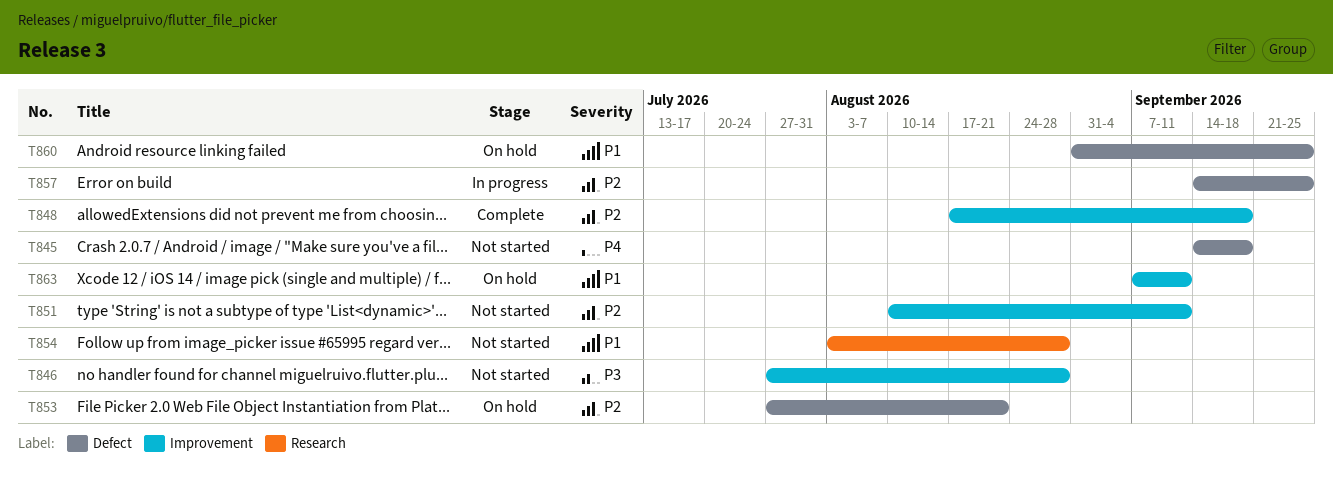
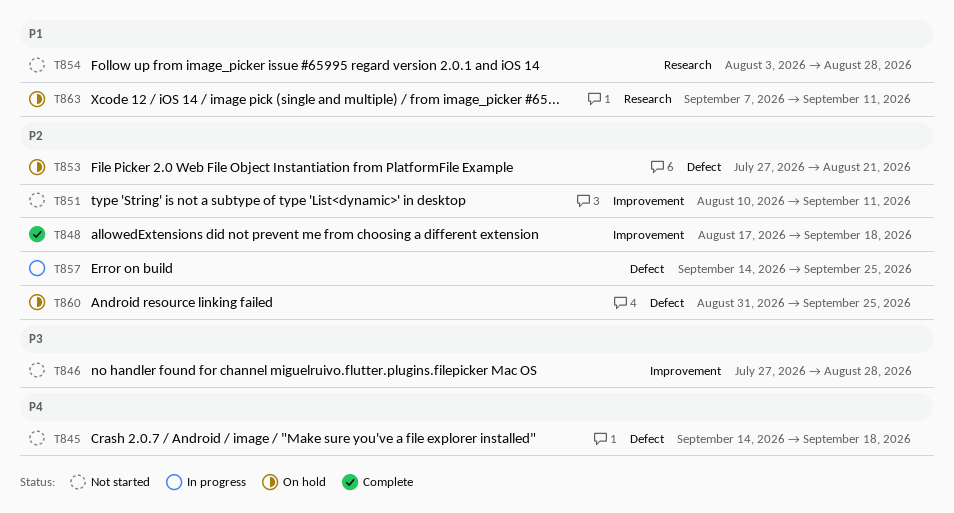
T860, priority: P1 -> P2
T863, label: Improvement -> Research

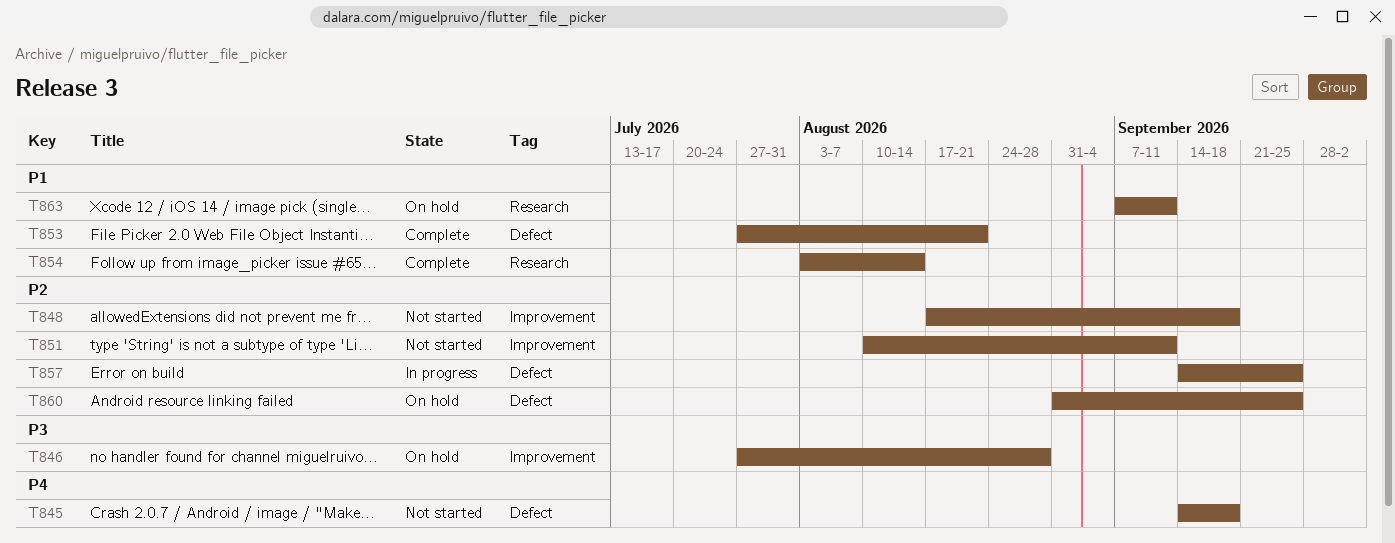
T846, status: Not started -> On hold
T848, status: Complete -> Not started
T853, status: On hold -> Complete
T853, priority: P2 -> P1
T854, status: Not started -> Complete
T854, due: Aug 28 -> Aug 14

